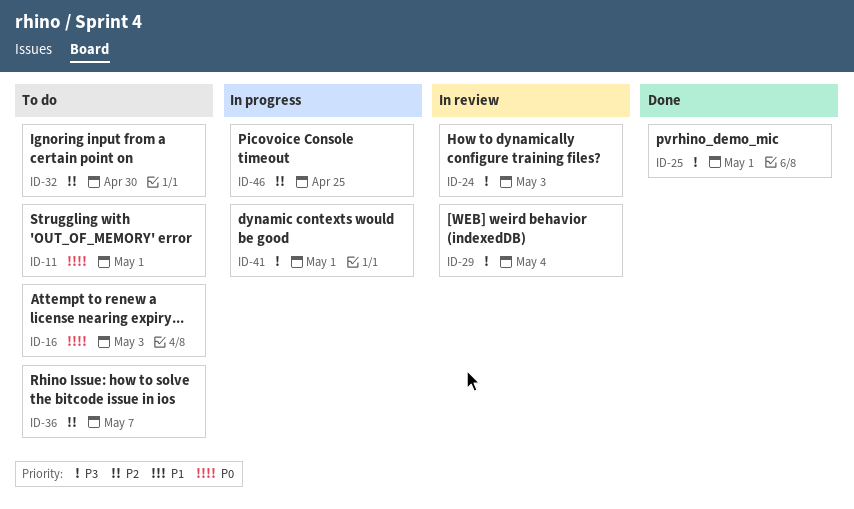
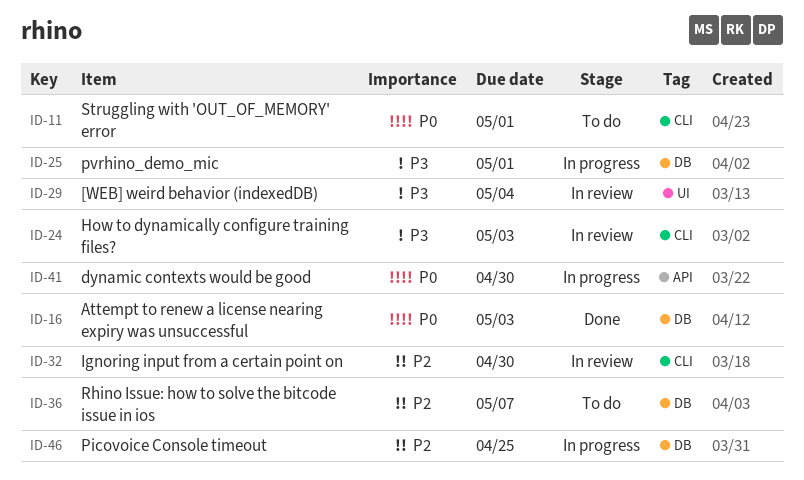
ID-16, status: To do -> Done
ID-25, status: Done -> In progress
ID-32, status: To do -> In review
ID-41, priority: P3 -> P0
ID-41, due: May 1 -> Apr 30

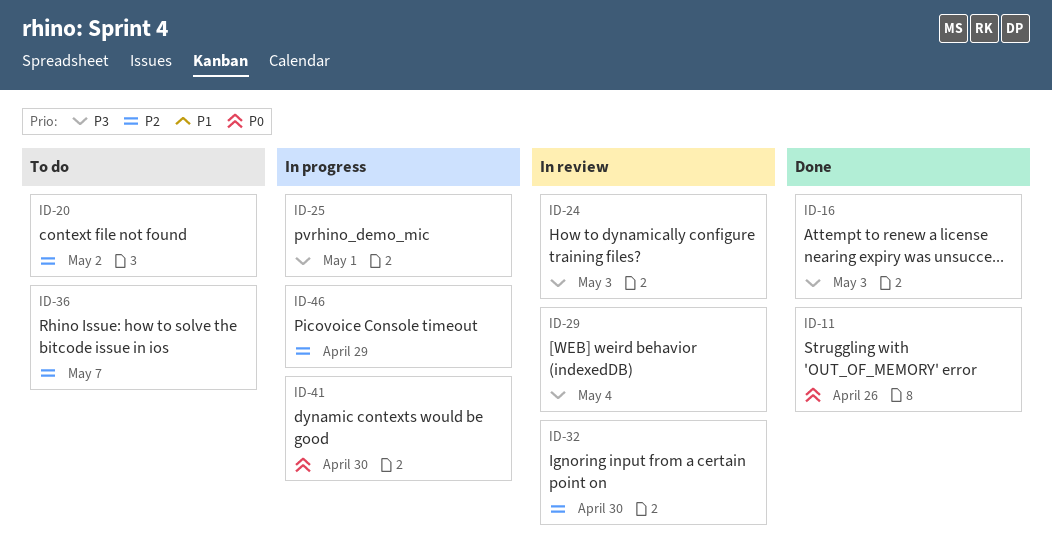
ID-11, status: To do -> Done
ID-11, due: May 1 -> Apr 26
ID-16, priority: P0 -> P3
ID-20: none -> present
ID-46, due: Apr 25 -> Apr 29

